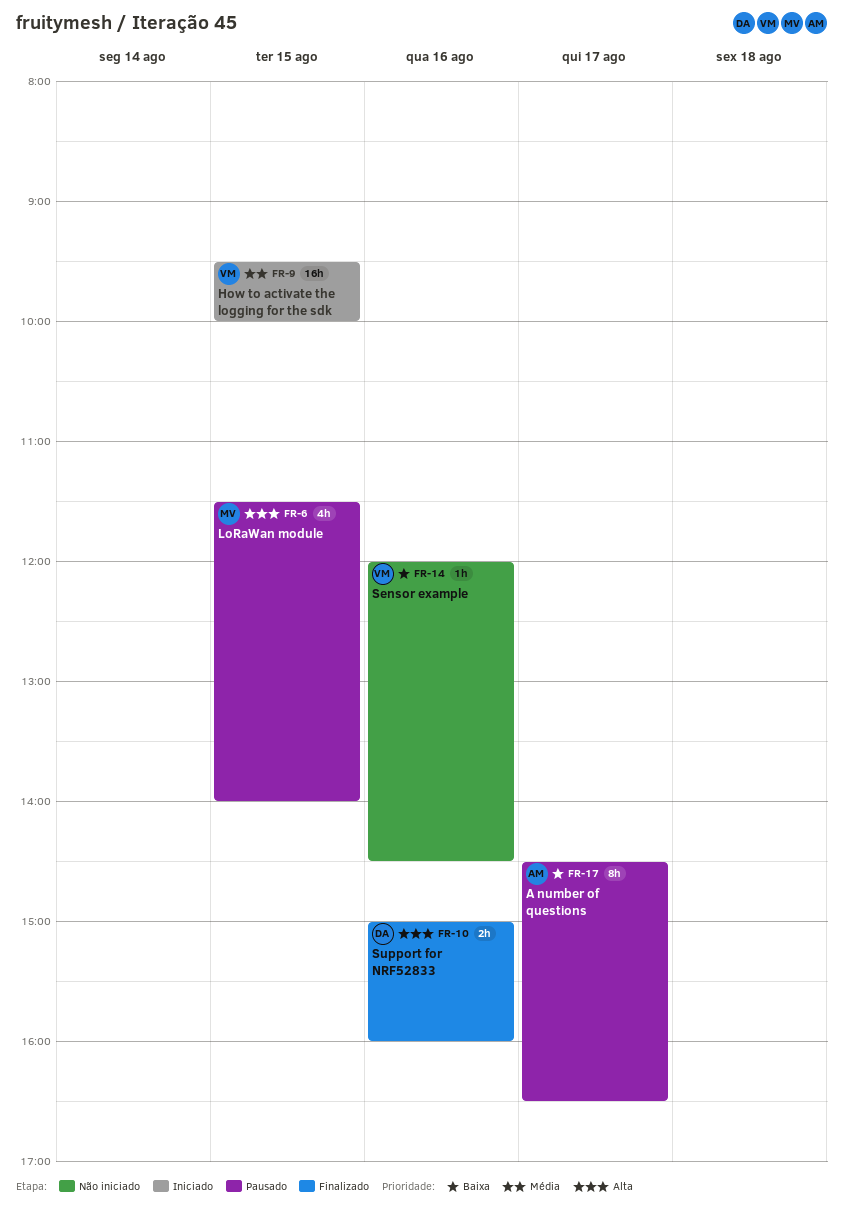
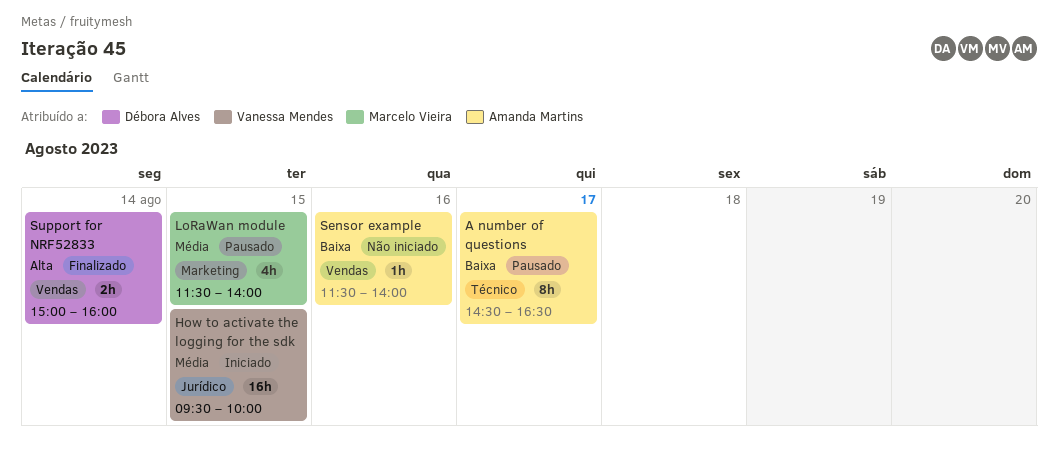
LoRaWan module, priority: Alta -> Média
Sensor example, owner: Vanessa Mendes -> Amanda Martins
Sensor example, begins: 12:00 -> 11:30
Sensor example, ends: 14:30 -> 14:00
Support for NRF52833, day: Aug 16 -> Aug 14

